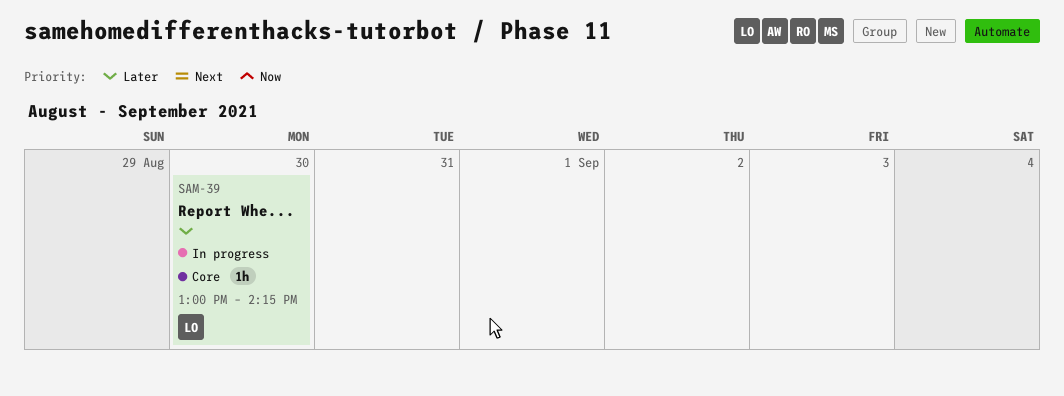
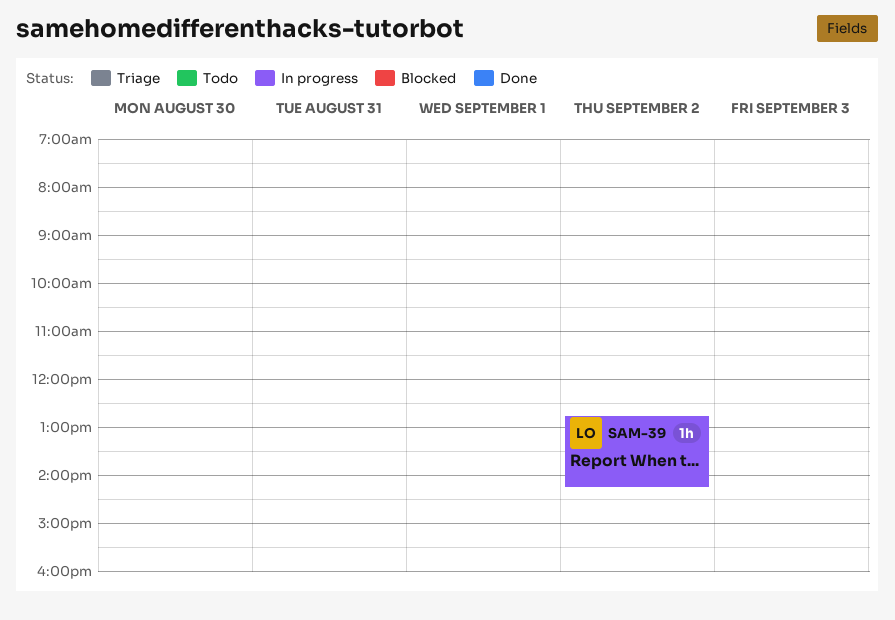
SAM-39, day: Aug 30 -> Sep 2
SAM-39, begins: 13:00 -> 12:45

